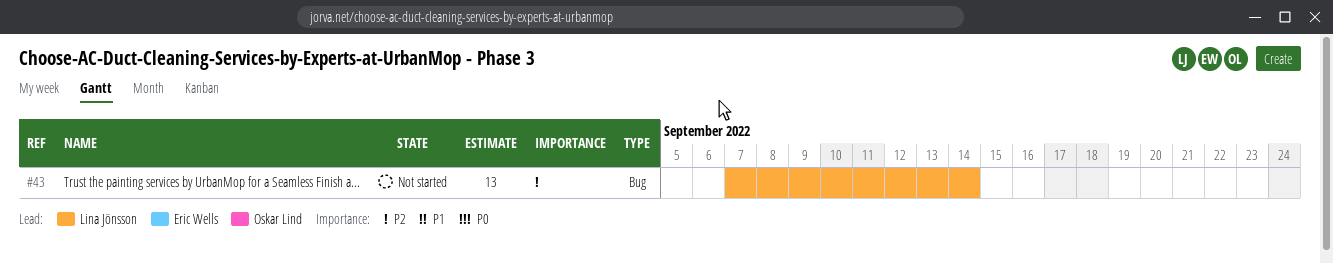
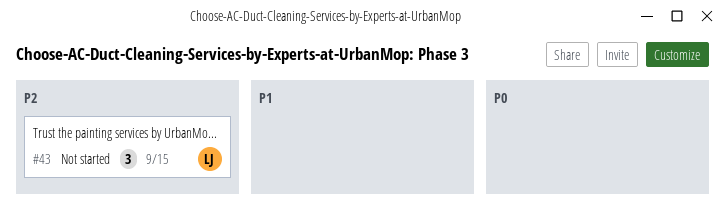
#43, estimate: 13 -> 3
#43, due: Sep 14 -> Sep 15

